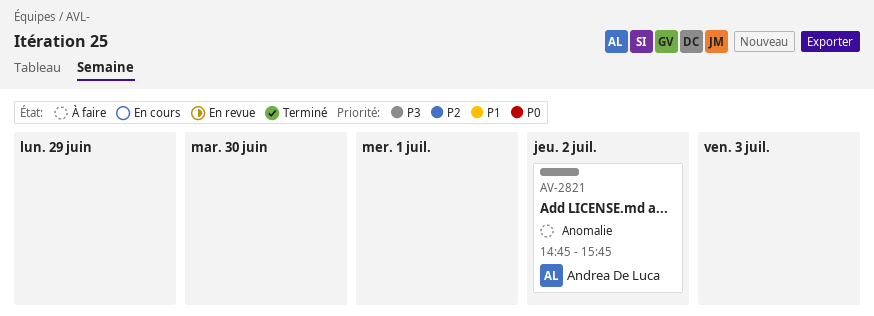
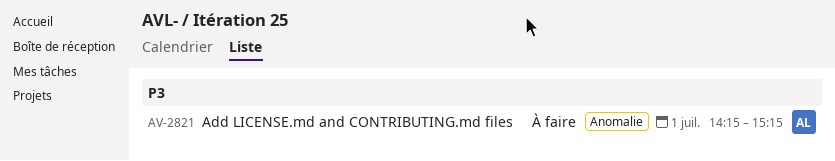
AV-2821, day: Jul 2 -> Jul 1
AV-2821, begins: 14:45 -> 14:15
AV-2821, ends: 15:45 -> 15:15

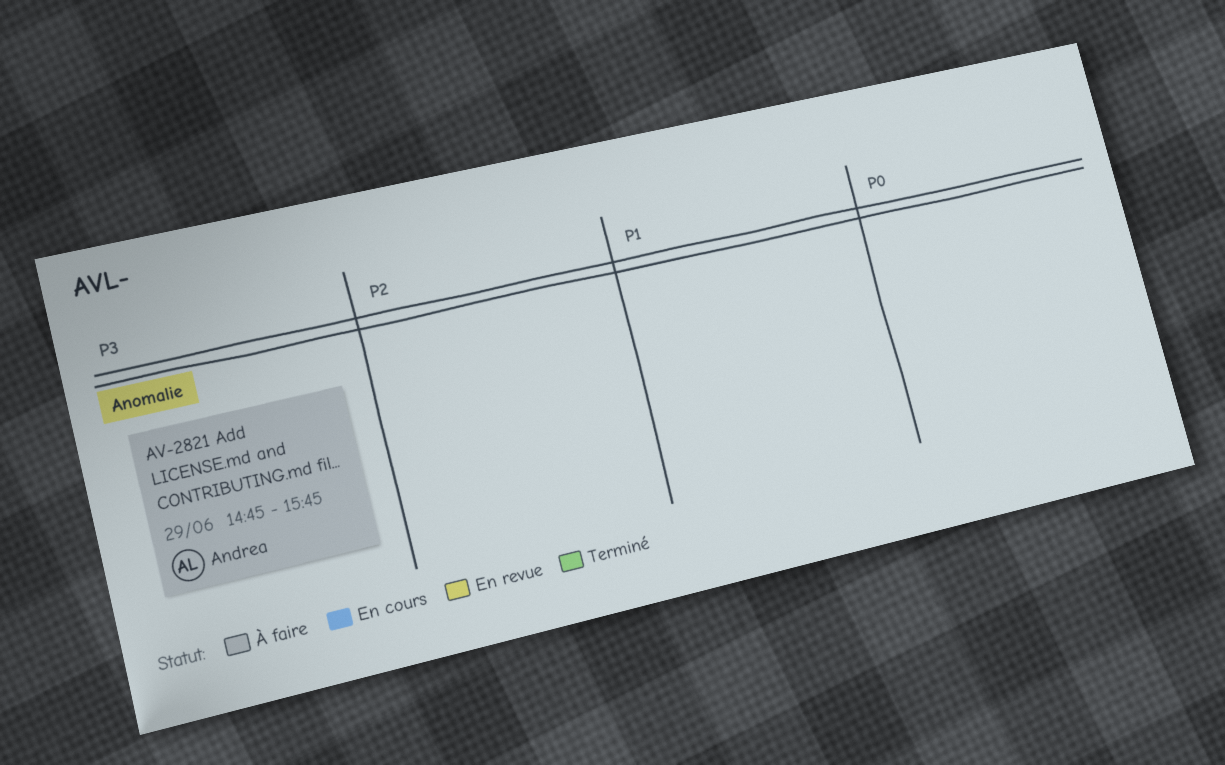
AV-2821, day: Jul 1 -> Jun 29
AV-2821, begins: 14:15 -> 14:45
AV-2821, ends: 15:15 -> 15:45

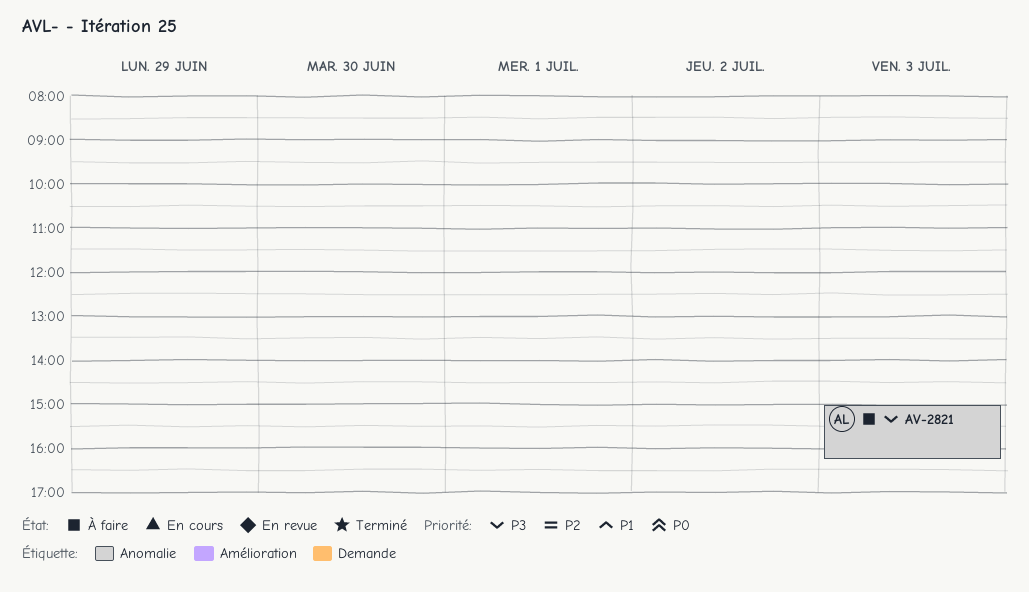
AV-2821, day: Jun 29 -> Jul 3
AV-2821, begins: 14:45 -> 15:00
AV-2821, ends: 15:45 -> 16:15

